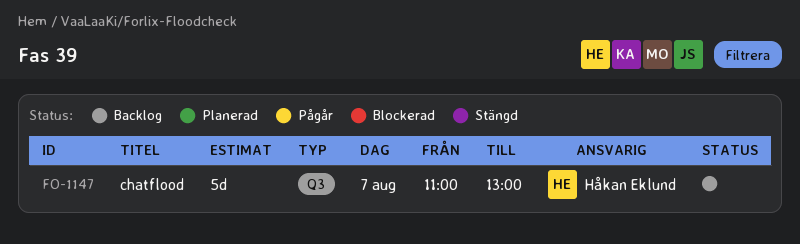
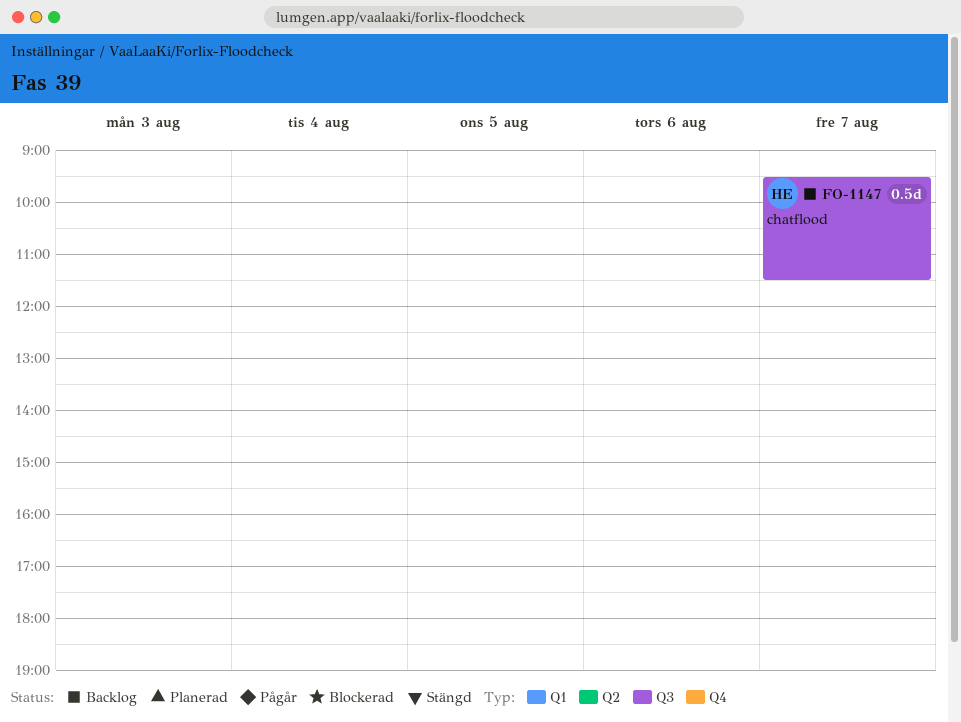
FO-1147, estimate: 5d -> 0.5d
FO-1147, begins: 11:00 -> 09:30
FO-1147, ends: 13:00 -> 11:30

